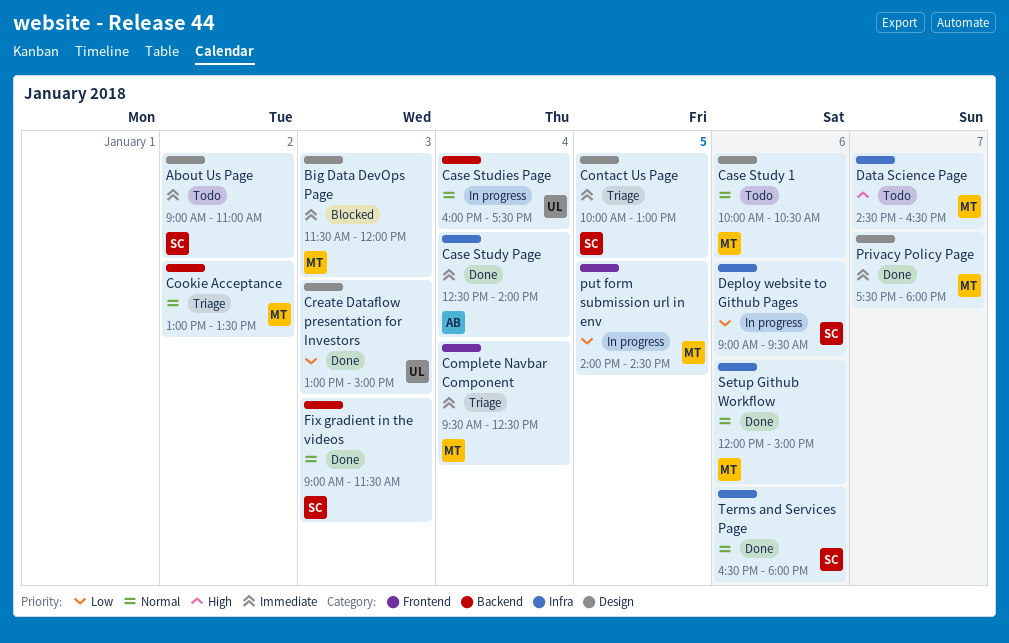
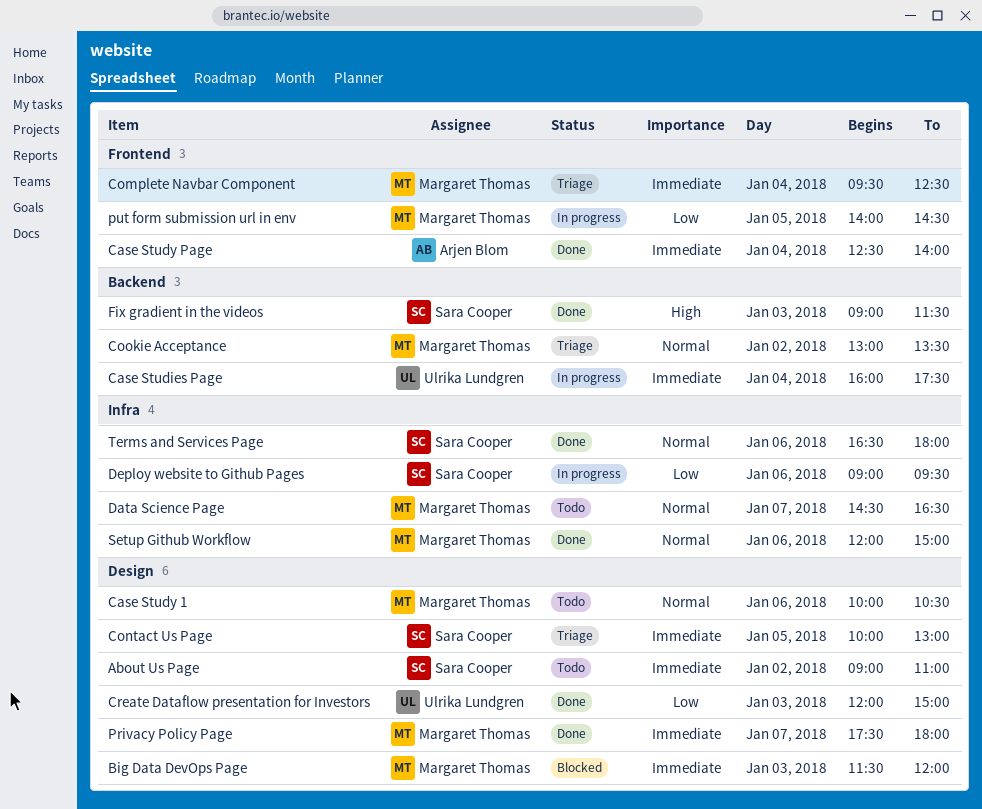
Case Studies Page, priority: Normal -> Immediate
Case Study Page, label: Infra -> Frontend
Create Dataflow presentation for Investors, begins: 13:00 -> 12:00
Data Science Page, priority: High -> Normal
Fix gradient in the videos, priority: Normal -> High

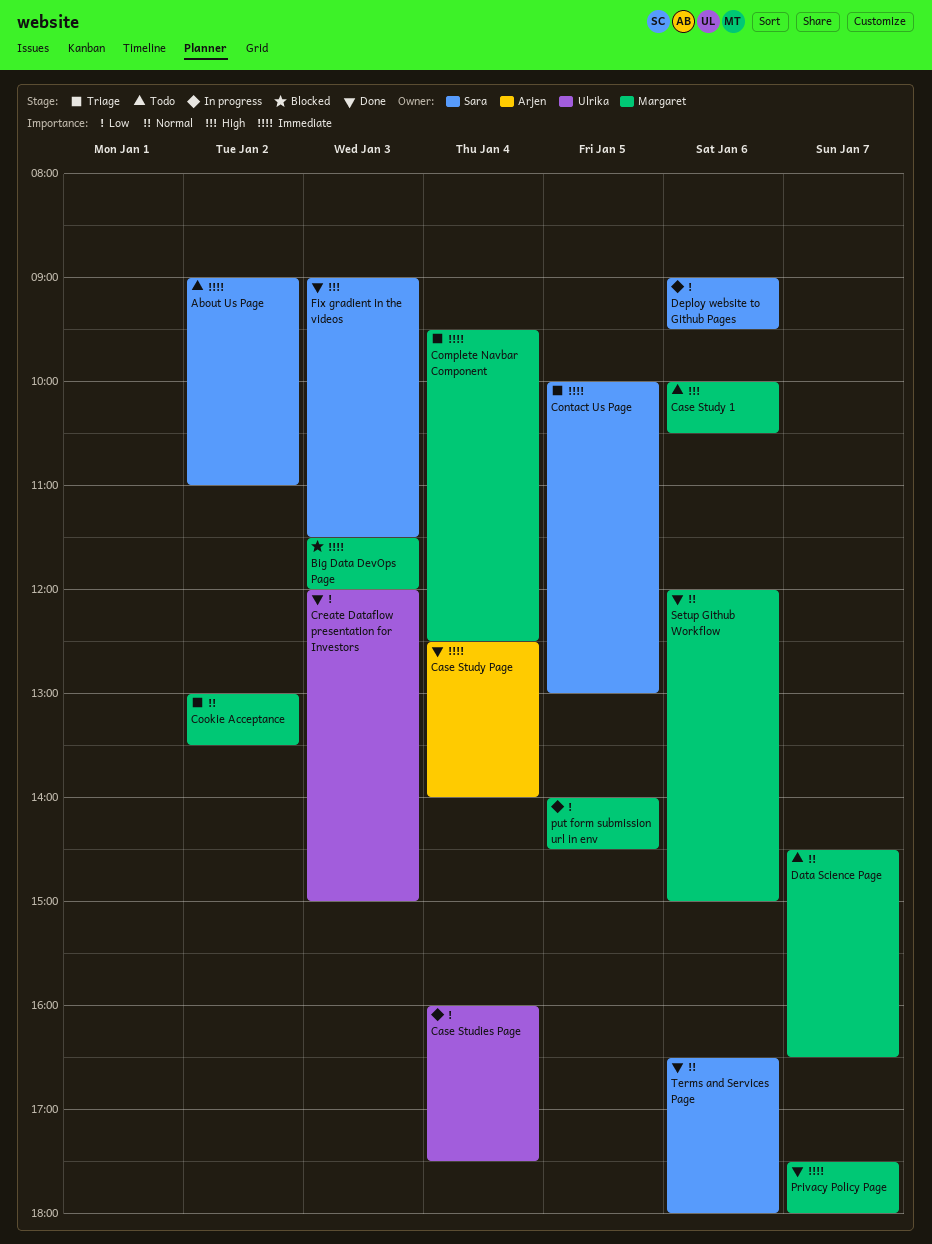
Case Studies Page, priority: Immediate -> Low
Case Study 1, priority: Normal -> High

